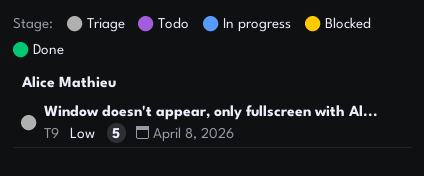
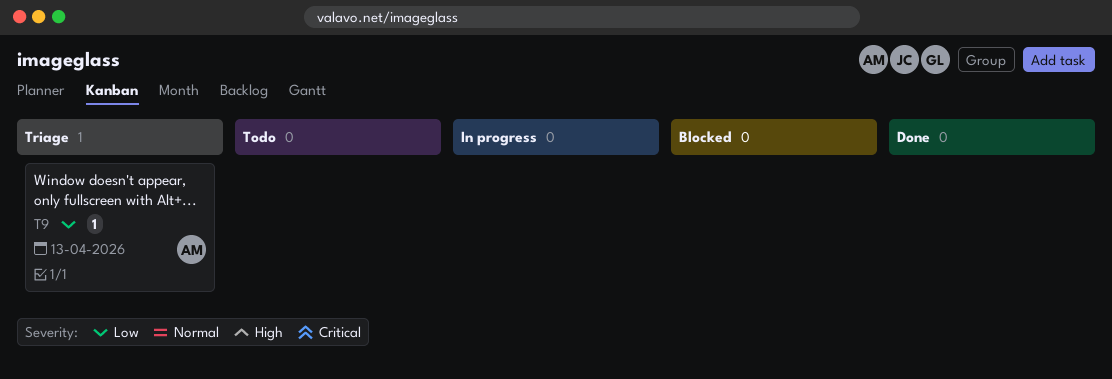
T9, estimate: 5 -> 1
T9, due: Apr 8 -> Apr 13

